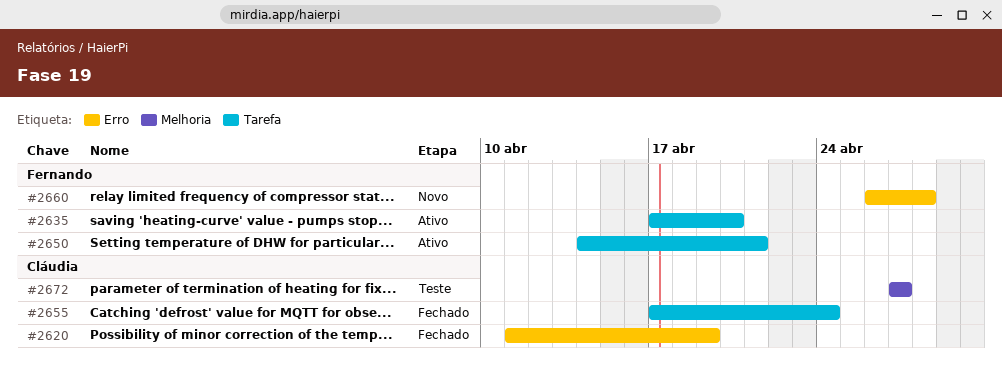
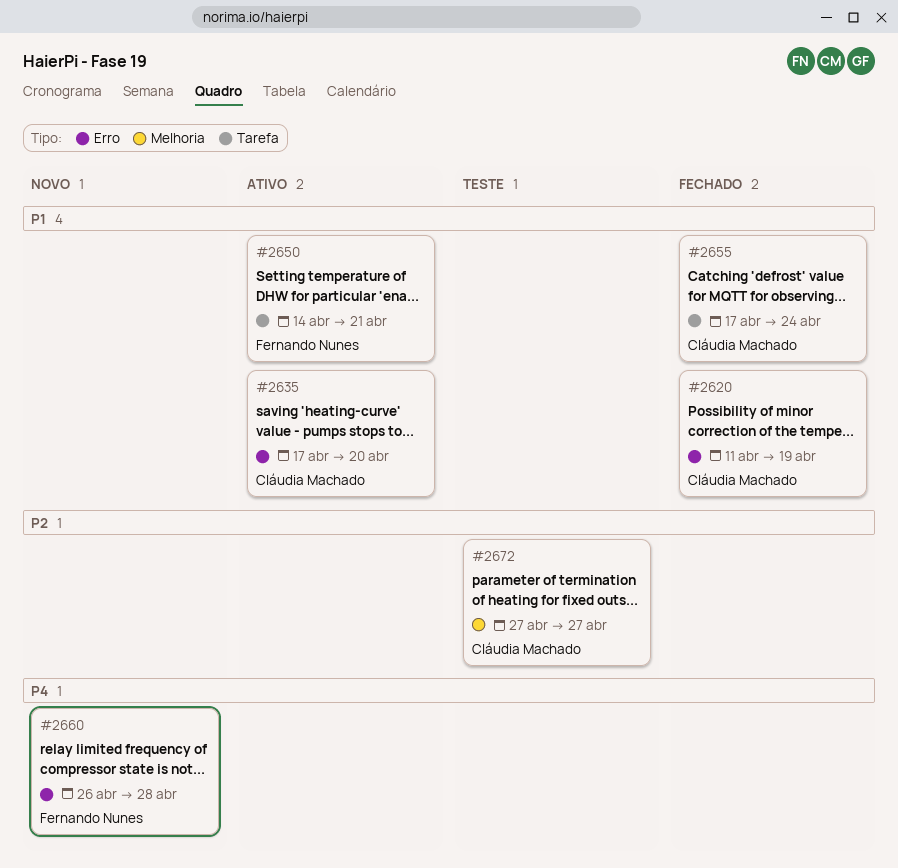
#2635, owner: Fernando Nunes -> Cláudia Machado
#2635, label: Tarefa -> Erro

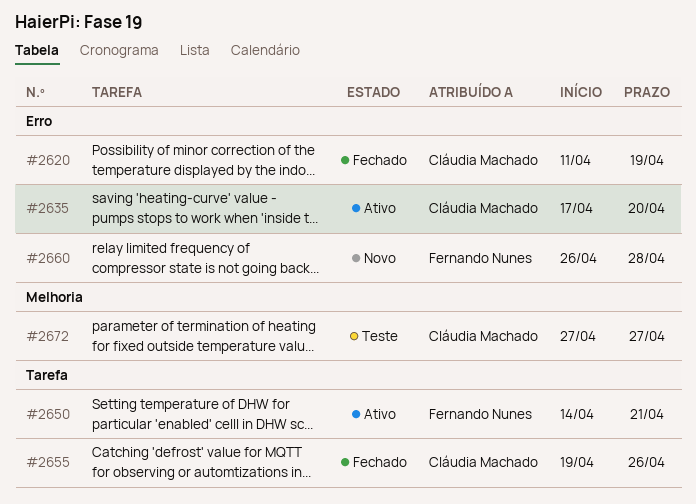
#2655, start: Apr 17 -> Apr 19
#2655, due: Apr 24 -> Apr 26

